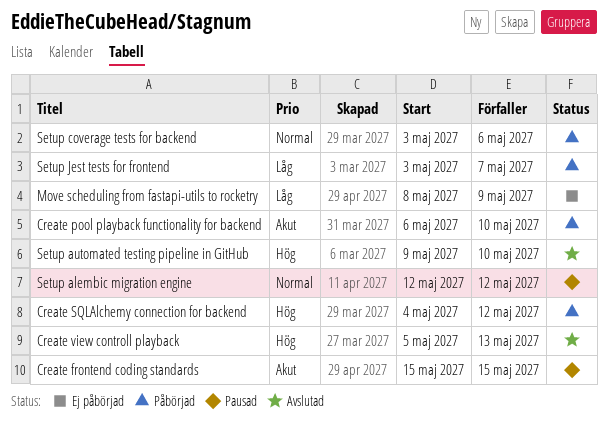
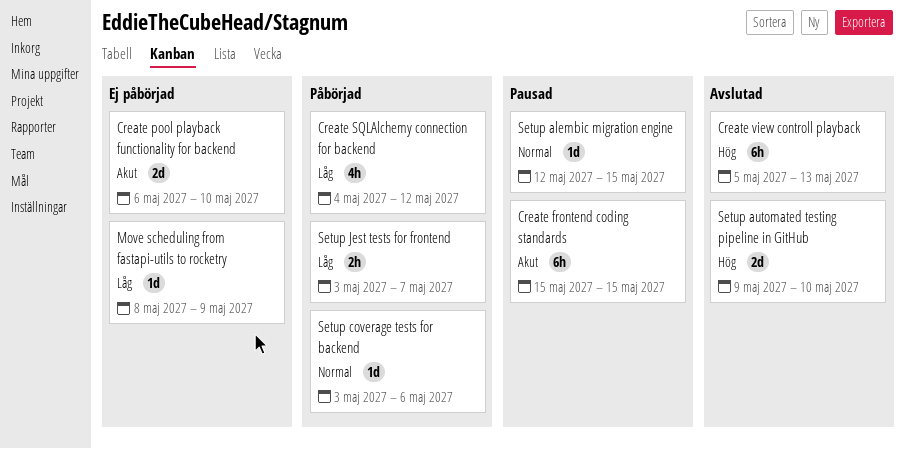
Create pool playback functionality for backend, status: Påbörjad -> Ej påbörjad
Create SQLAlchemy connection for backend, priority: Hög -> Låg
Setup alembic migration engine, due: May 12 -> May 15

